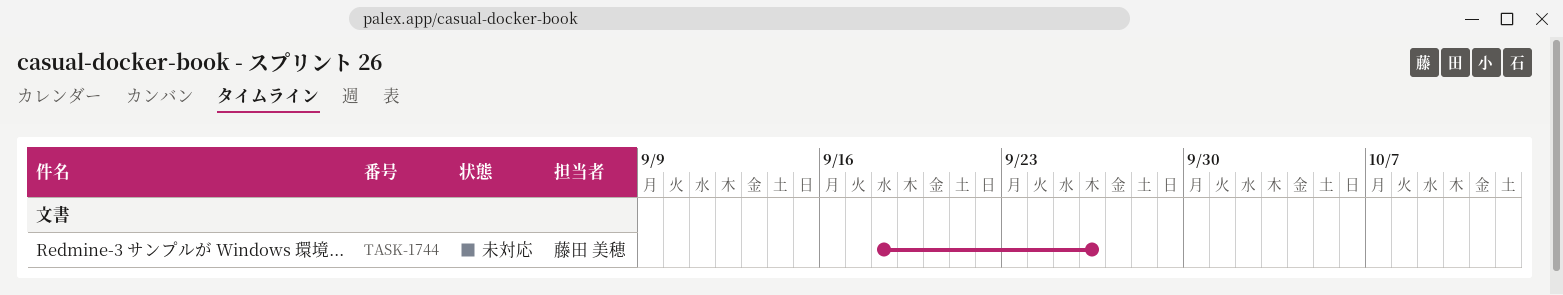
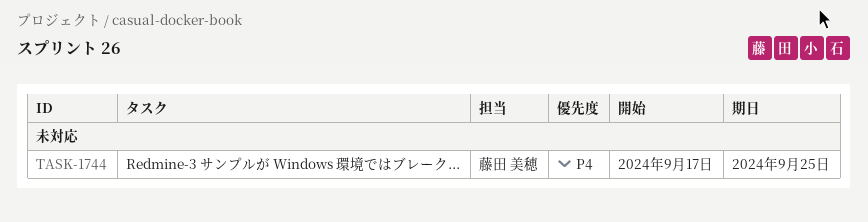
TASK-1744, start: Sep 18 -> Sep 17
TASK-1744, due: Sep 26 -> Sep 25

